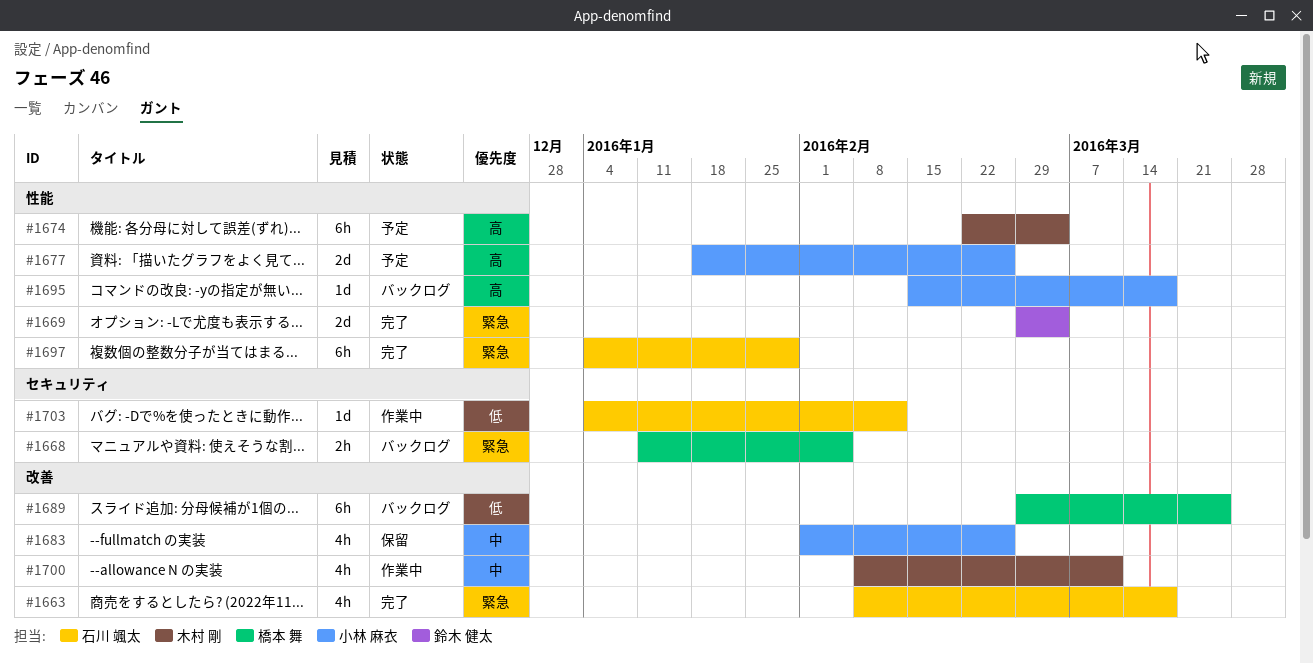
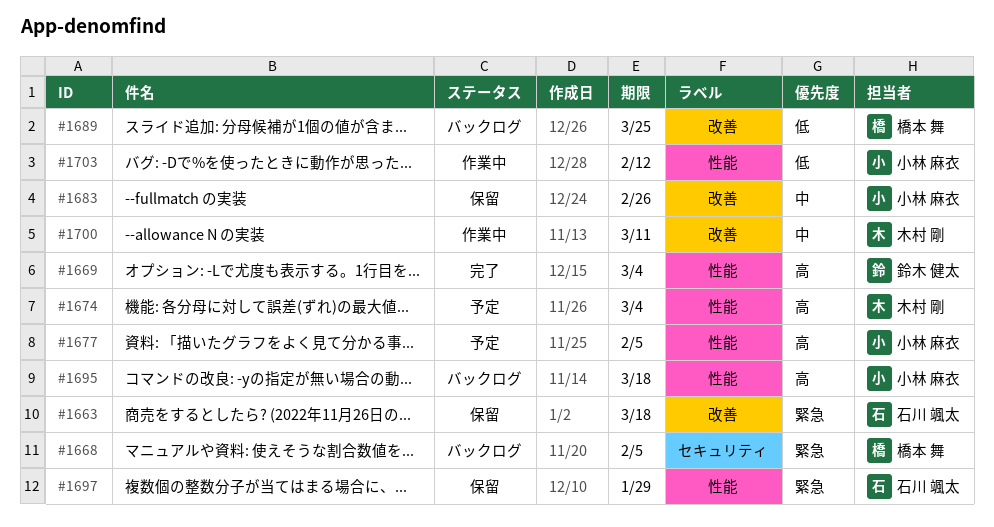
#1663, status: 完了 -> 保留
#1669, priority: 緊急 -> 高
#1677, due: Feb 26 -> Feb 5
#1697, status: 完了 -> 保留
#1703, owner: 石川 颯太 -> 小林 麻衣
#1703, label: セキュリティ -> 性能

